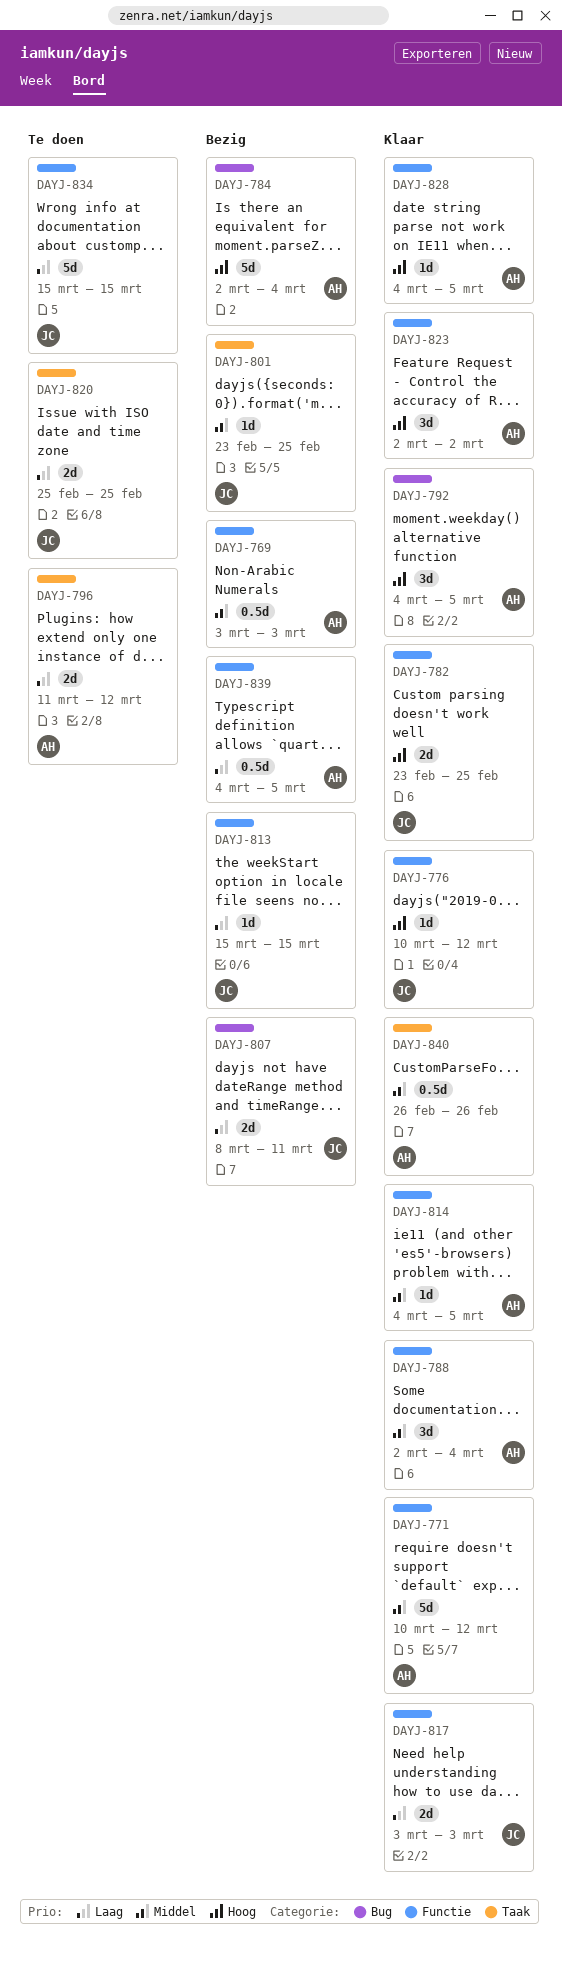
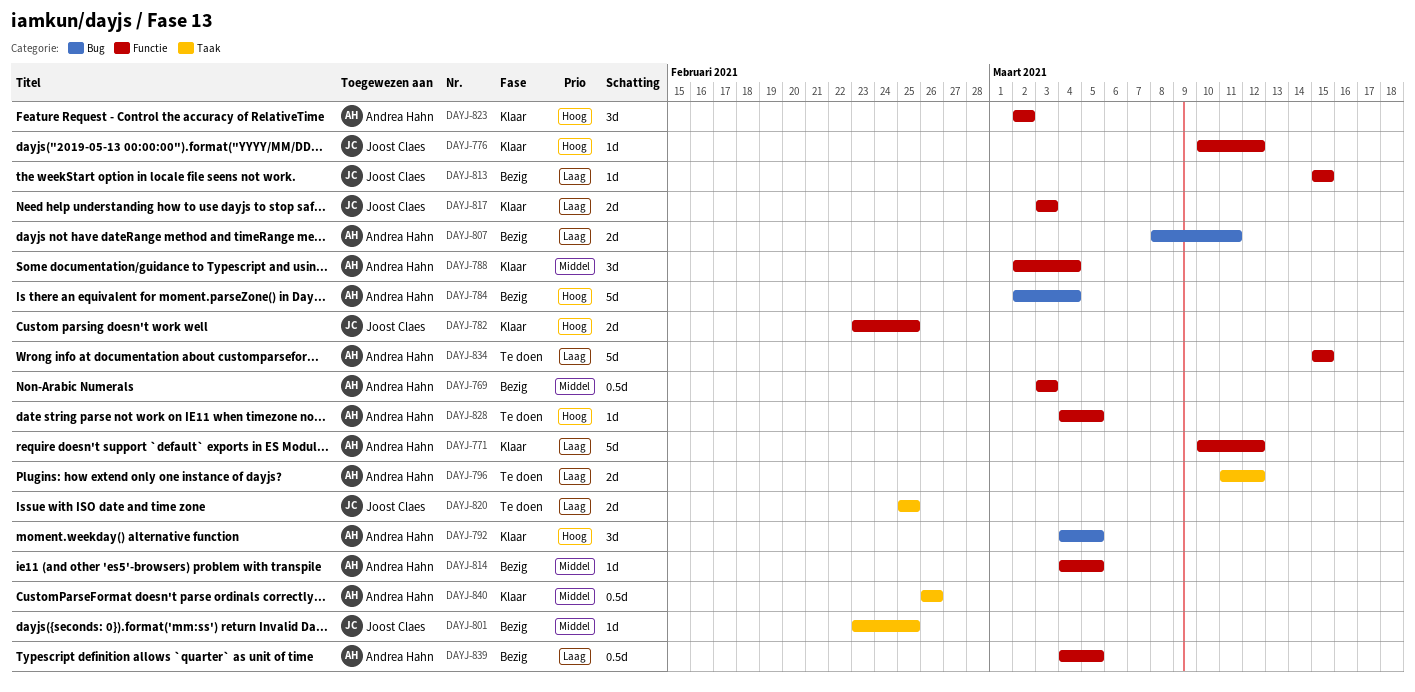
DAYJ-771, priority: Middel -> Laag
DAYJ-807, owner: Joost Claes -> Andrea Hahn
DAYJ-814, status: Klaar -> Bezig
DAYJ-828, status: Klaar -> Te doen
DAYJ-834, owner: Joost Claes -> Andrea Hahn

